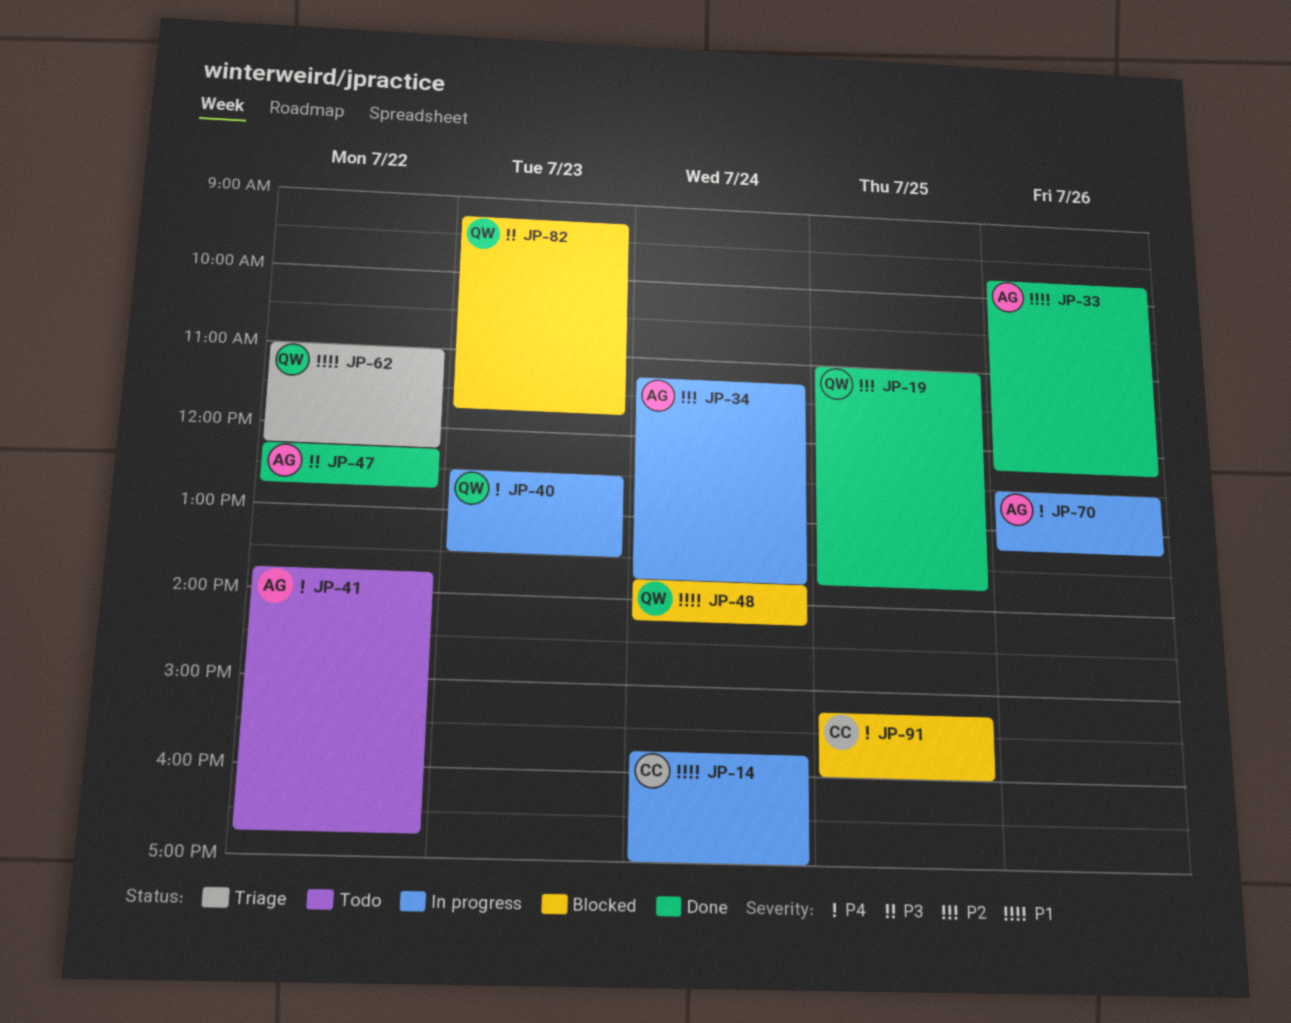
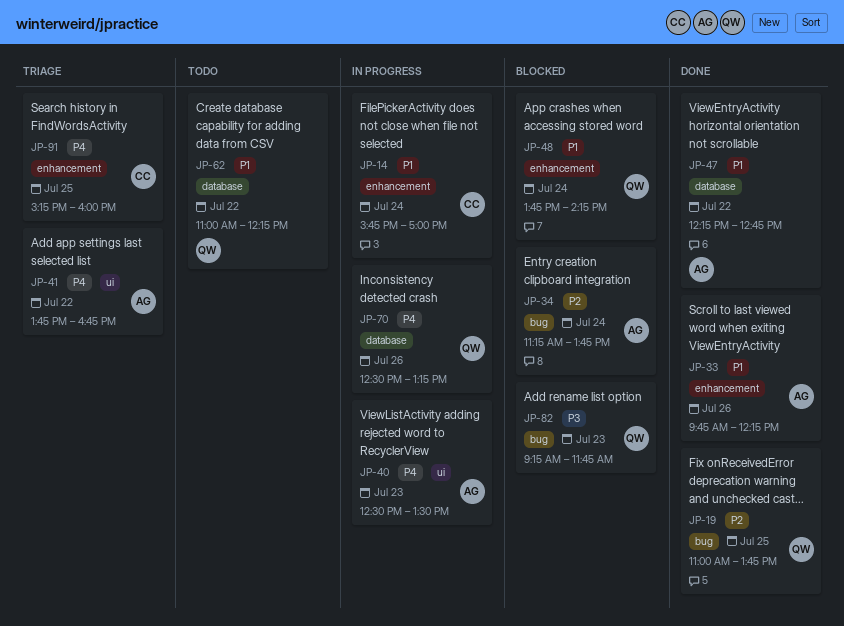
JP-34, status: In progress -> Blocked
JP-40, owner: QW -> AG
JP-41, status: Todo -> Triage
JP-47, priority: P3 -> P1
JP-62, status: Triage -> Todo
JP-70, owner: AG -> QW
JP-91, status: Blocked -> Triage

